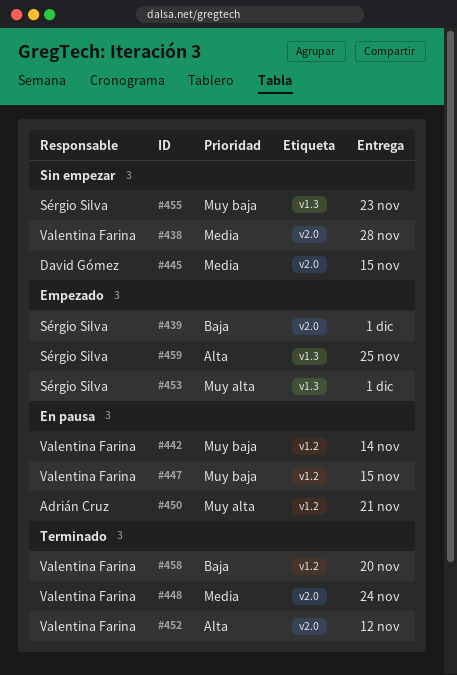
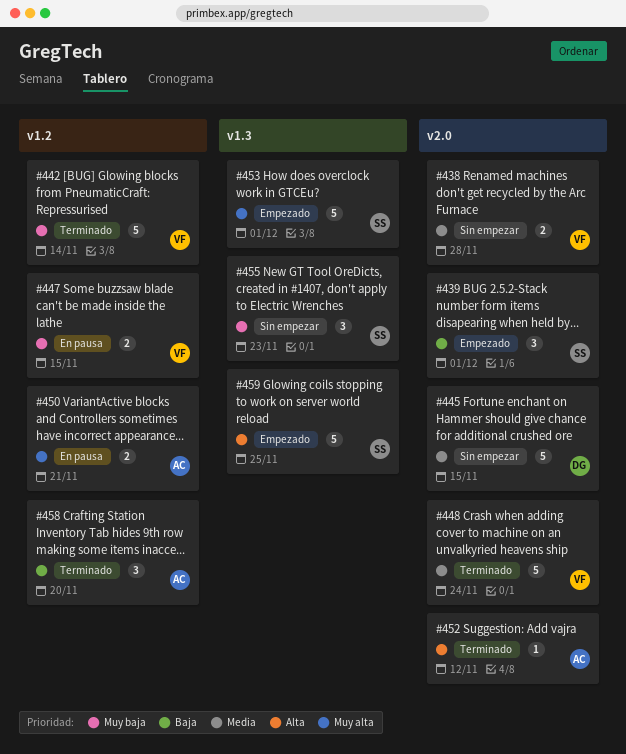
#442, status: En pausa -> Terminado
#452, owner: Valentina Farina -> Adrián Cruz
#458, owner: Valentina Farina -> Adrián Cruz

